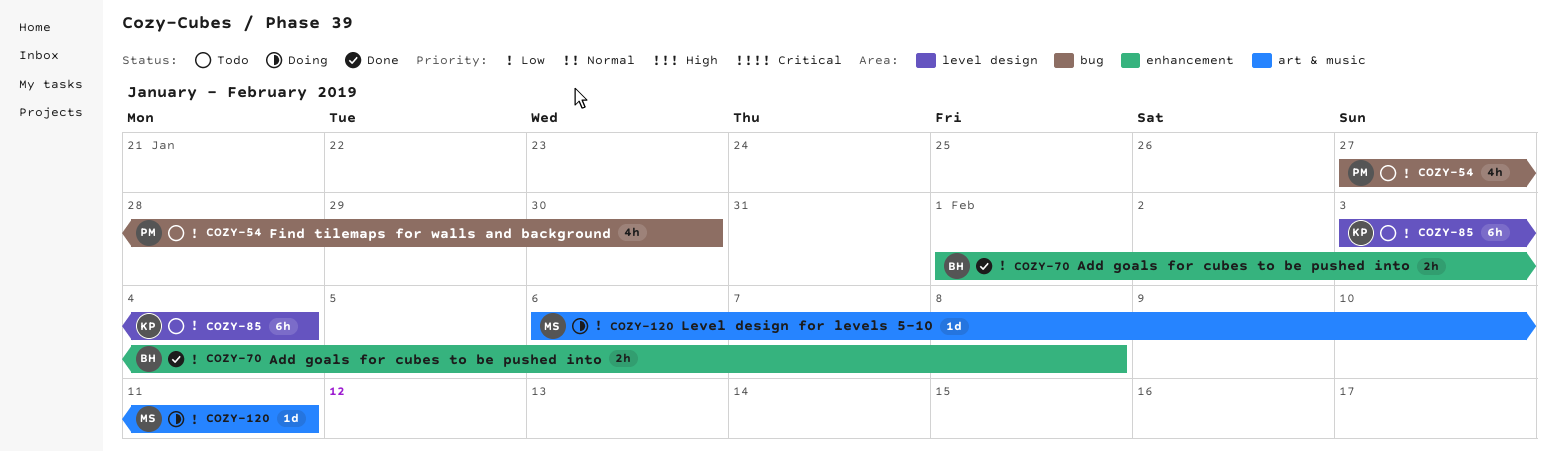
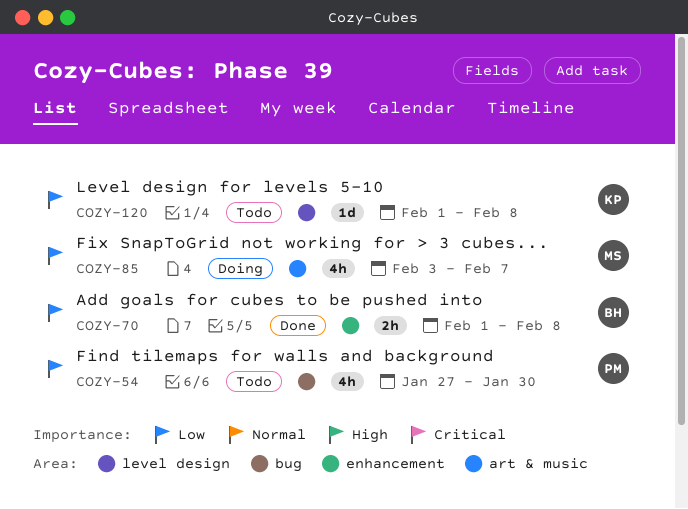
COZY-85, status: Todo -> Doing
COZY-85, owner: KP -> MS
COZY-85, label: level design -> art & music
COZY-85, estimate: 6h -> 4h
COZY-85, due: Feb 4 -> Feb 7
COZY-120, status: Doing -> Todo
COZY-120, owner: MS -> KP
COZY-120, label: art & music -> level design
COZY-120, start: Feb 6 -> Feb 1
COZY-120, due: Feb 11 -> Feb 8

